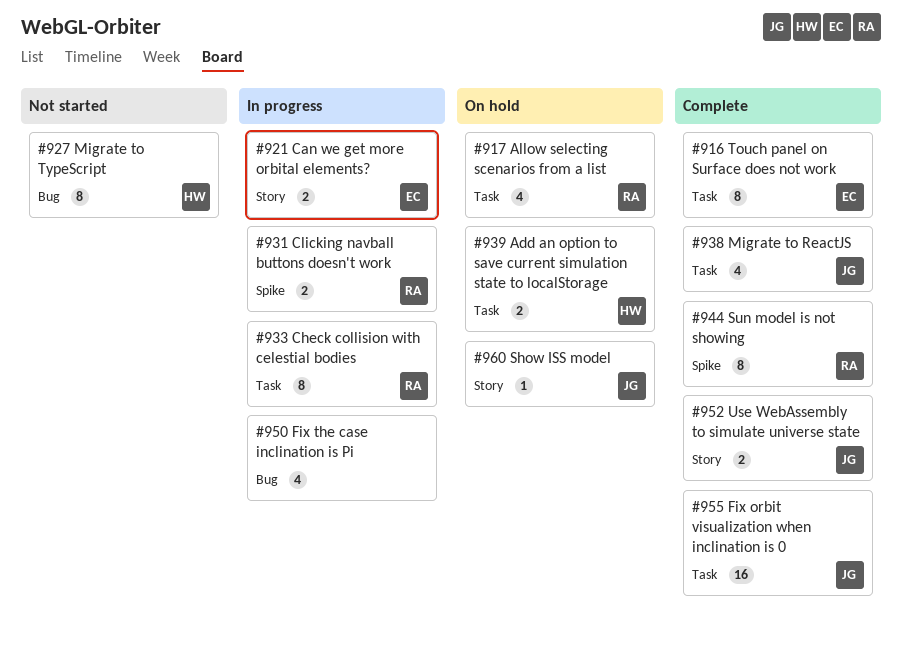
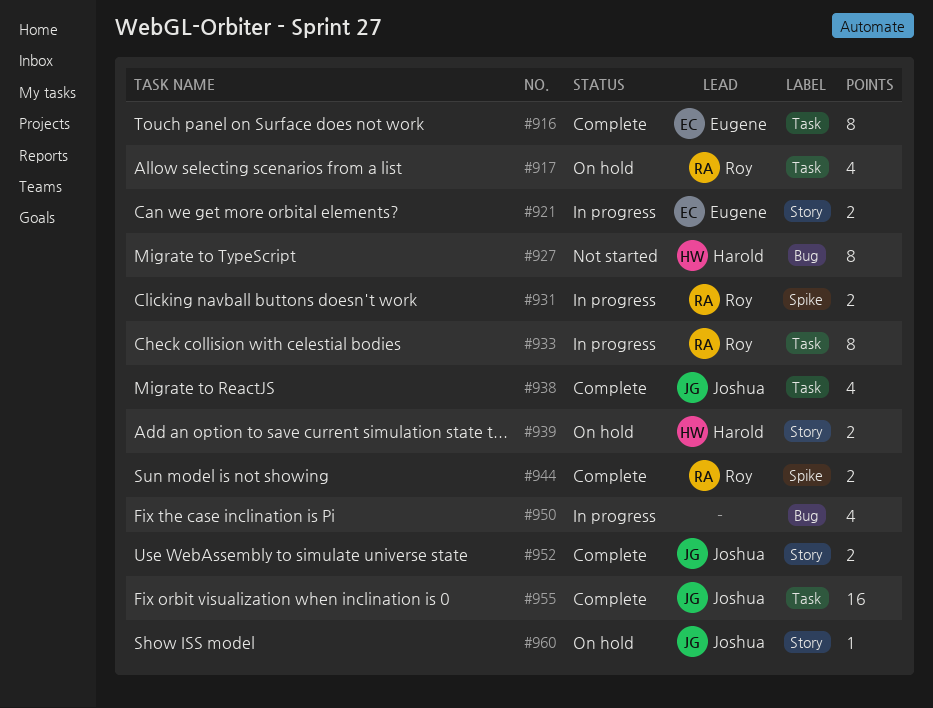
#939, label: Task -> Story
#944, estimate: 8 -> 2

